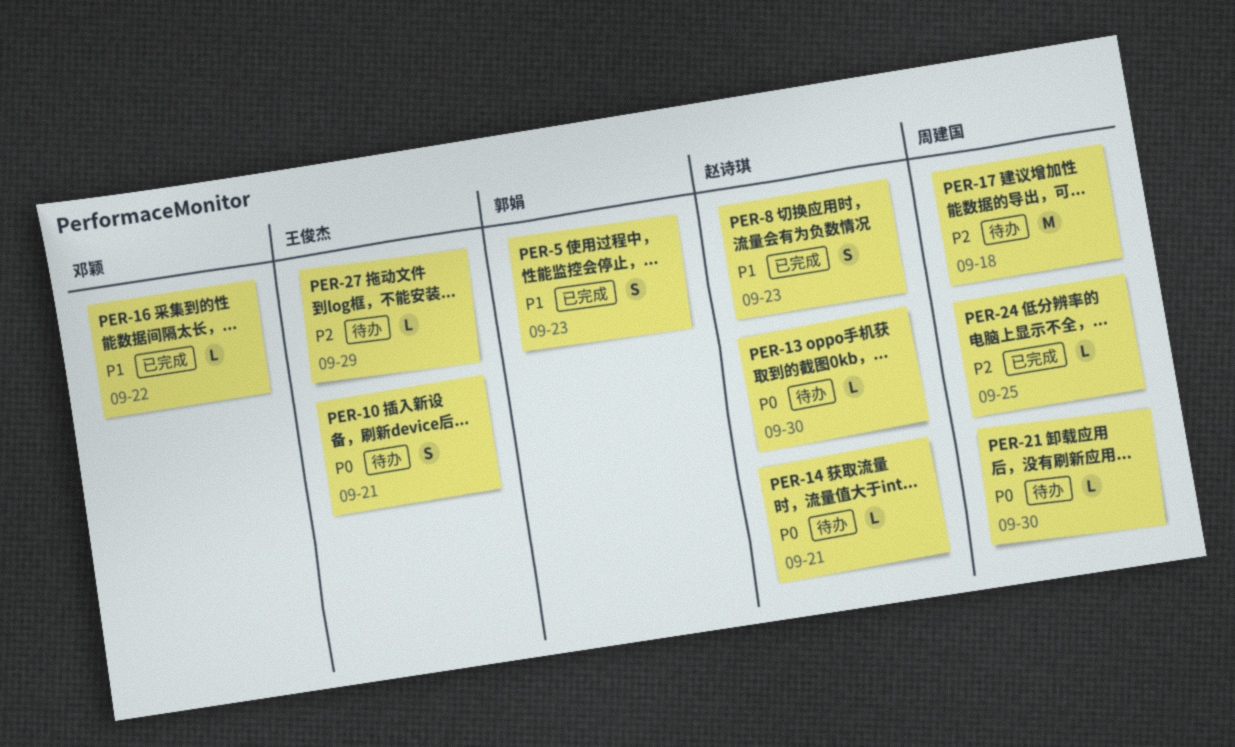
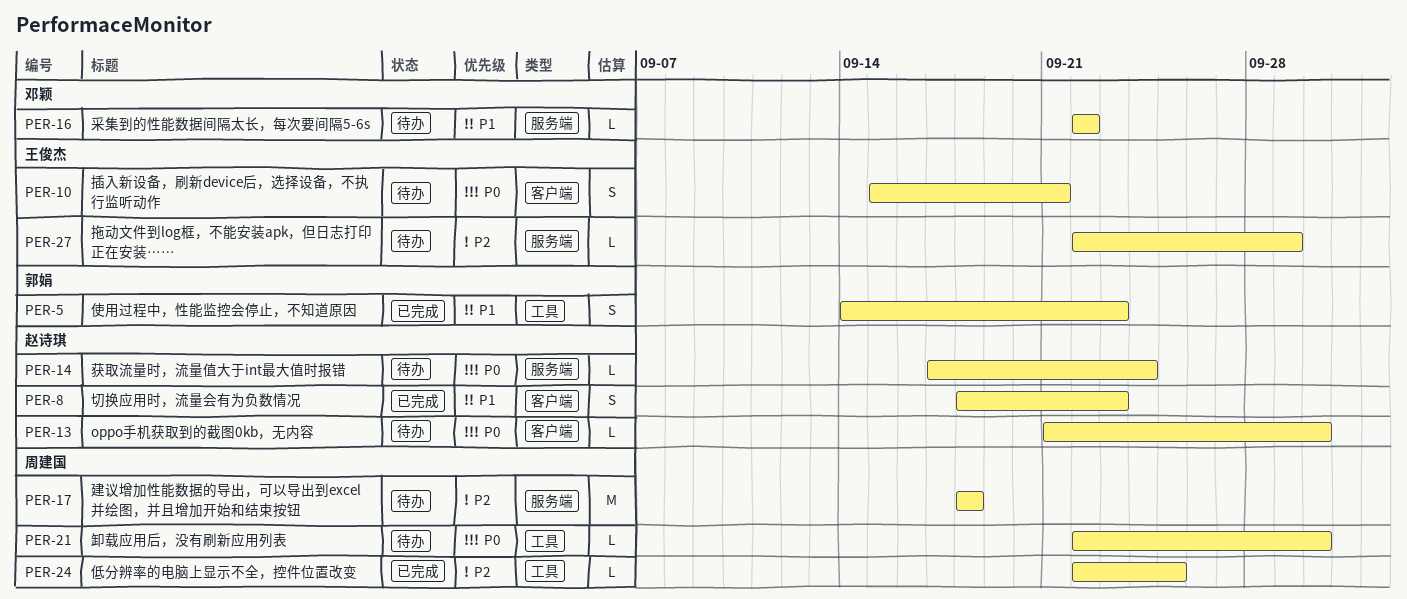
PER-14, due: Sep 21 -> Sep 24
PER-16, status: 已完成 -> 待办

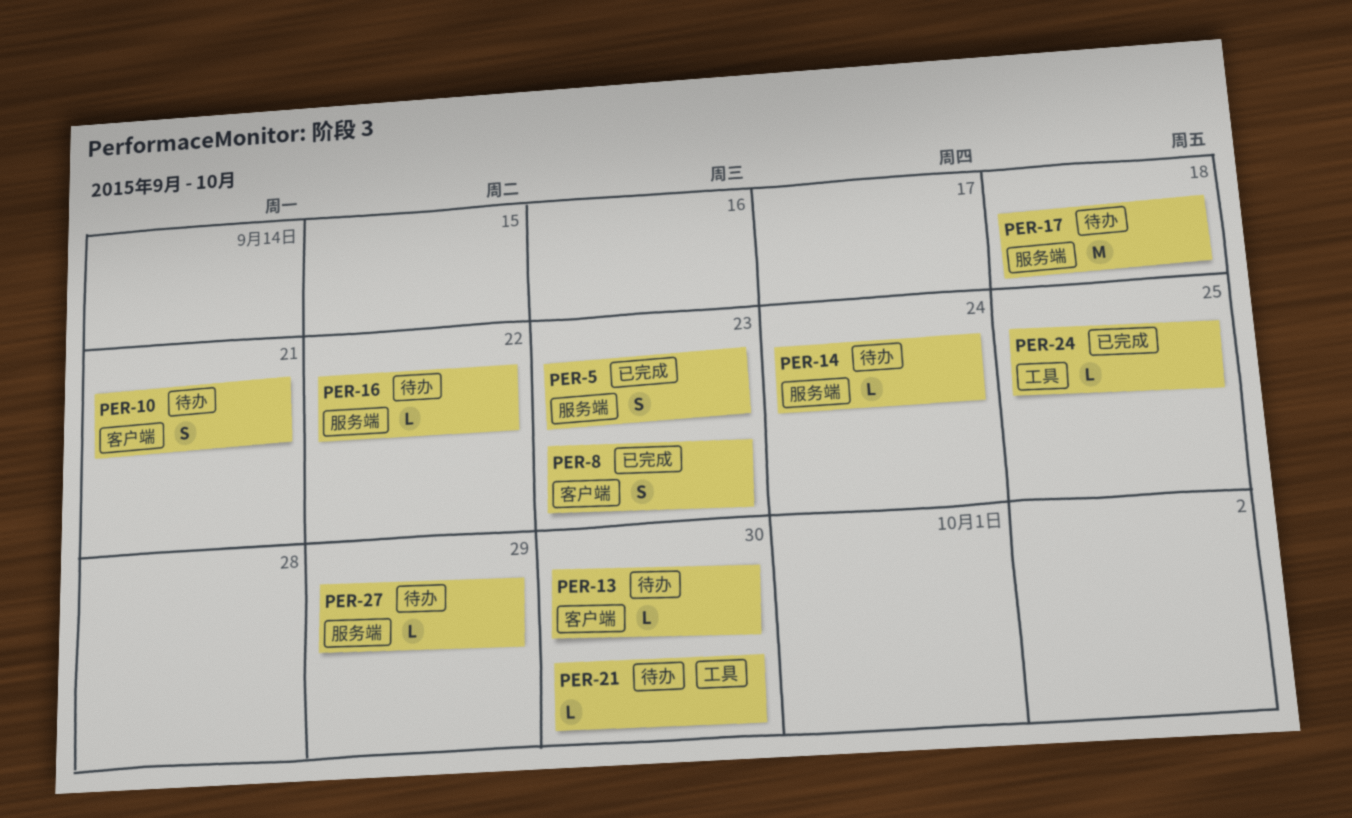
PER-5, label: 工具 -> 服务端

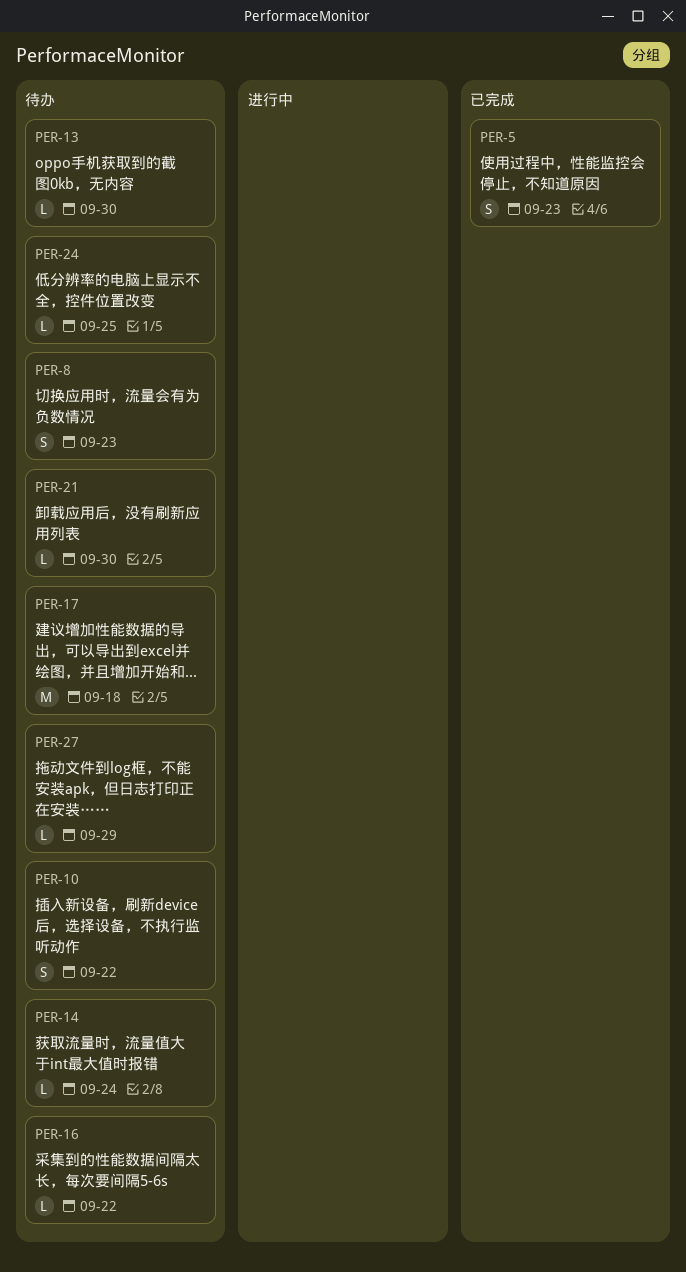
PER-8, status: 已完成 -> 待办
PER-10, due: Sep 21 -> Sep 22
PER-24, status: 已完成 -> 待办

